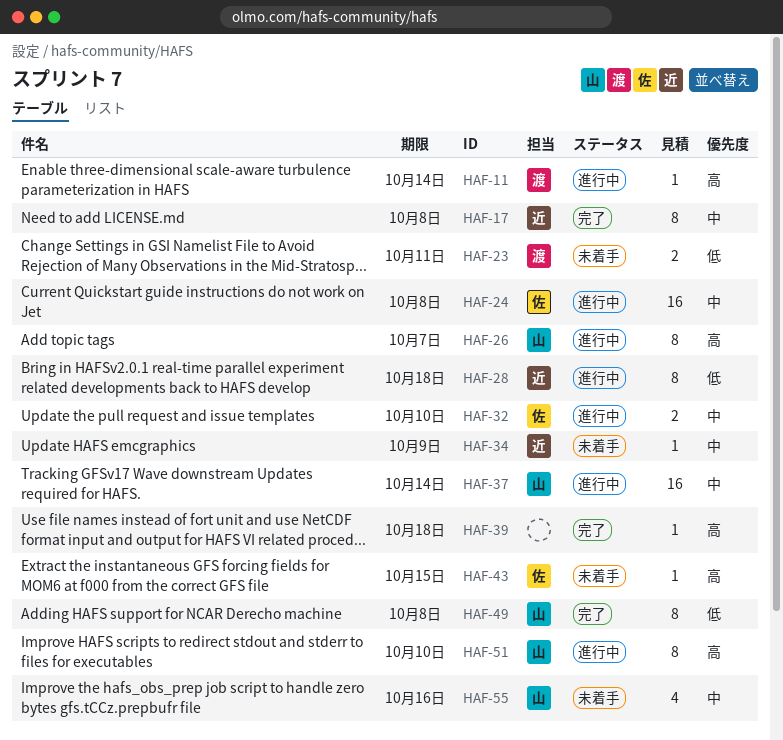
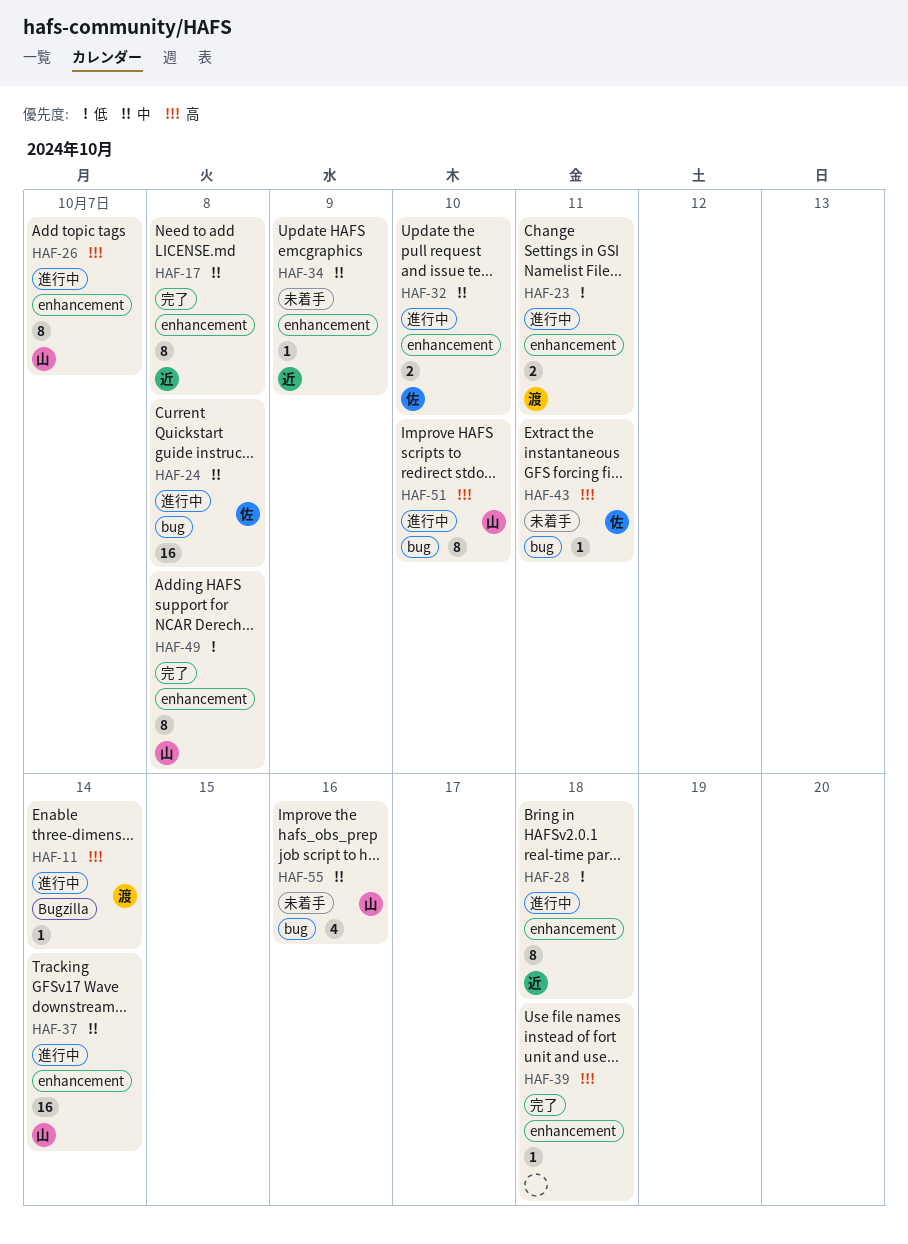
HAF-23, status: 未着手 -> 進行中
HAF-43, due: Oct 15 -> Oct 11

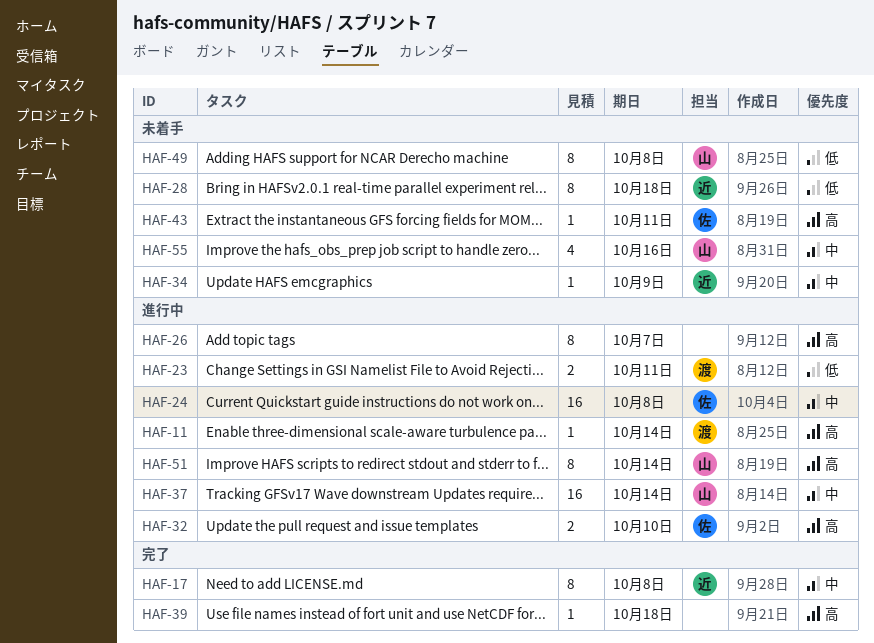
HAF-26, owner: 山 -> none
HAF-28, status: 進行中 -> 未着手
HAF-32, priority: 中 -> 高
HAF-49, status: 完了 -> 未着手
HAF-51, due: Oct 10 -> Oct 14

